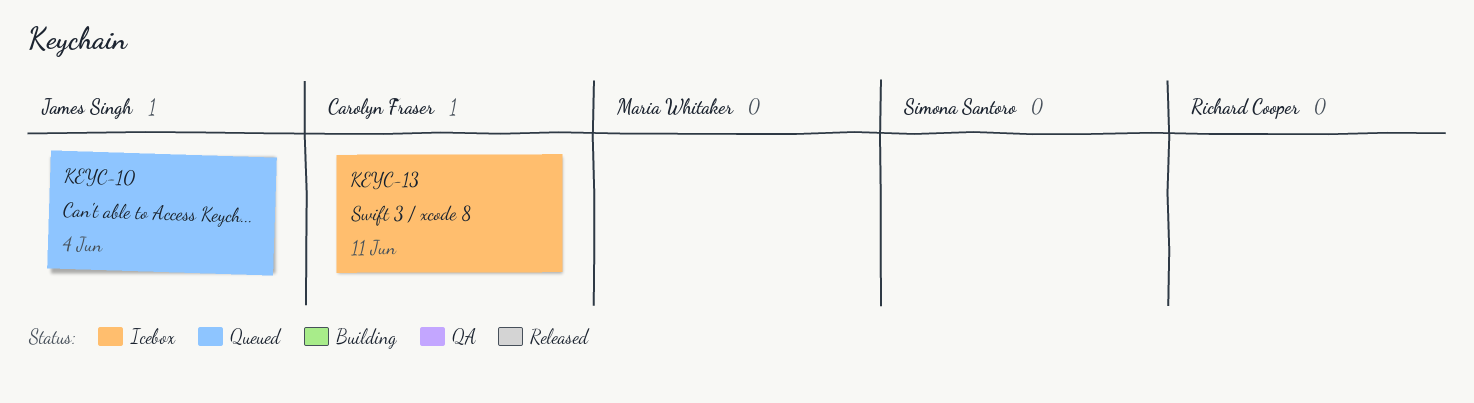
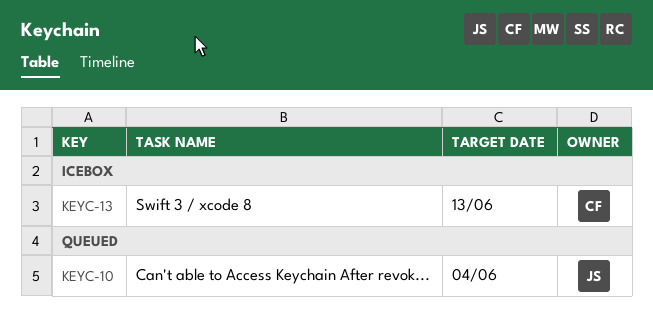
KEYC-13, due: Jun 11 -> Jun 13

